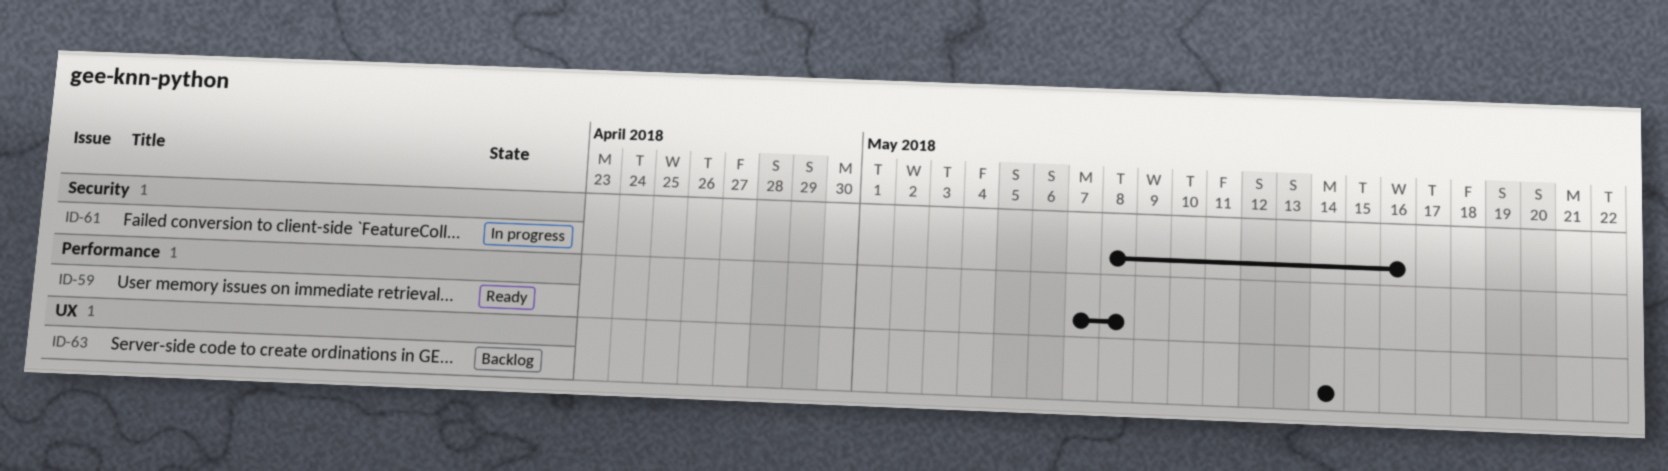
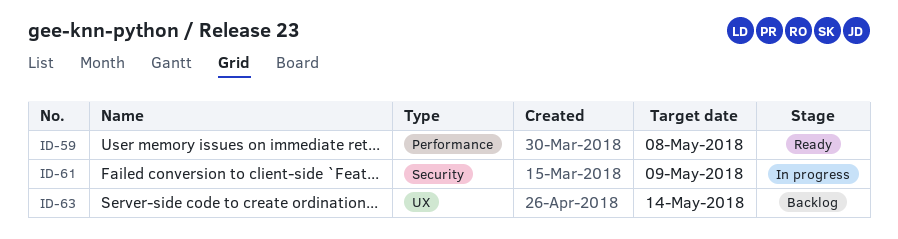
ID-61, due: May 16 -> May 9

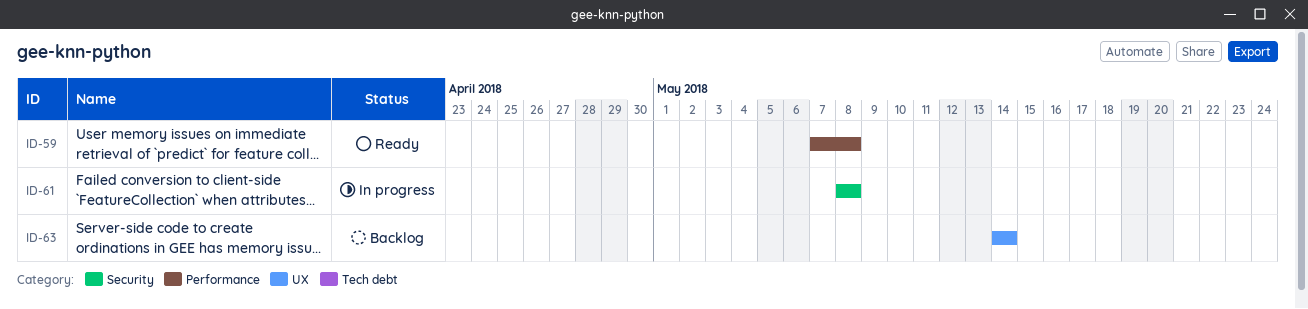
ID-61, due: May 9 -> May 8

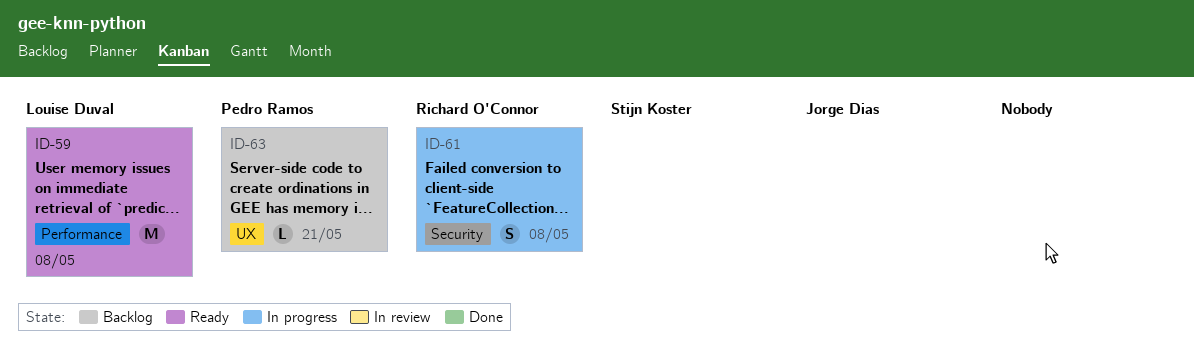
ID-63, due: May 14 -> May 21

